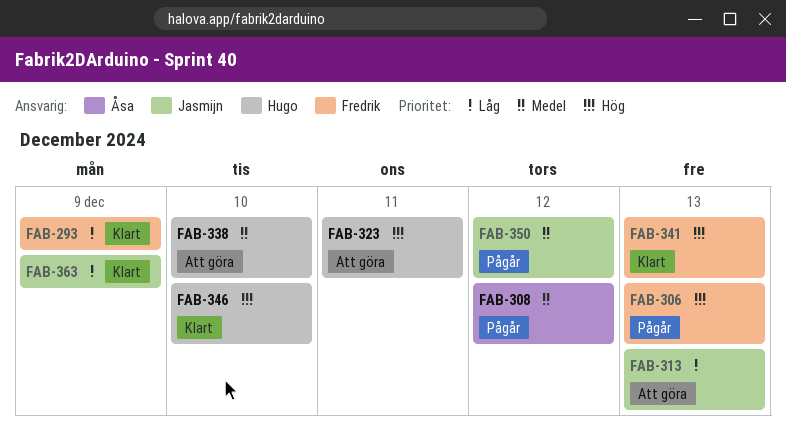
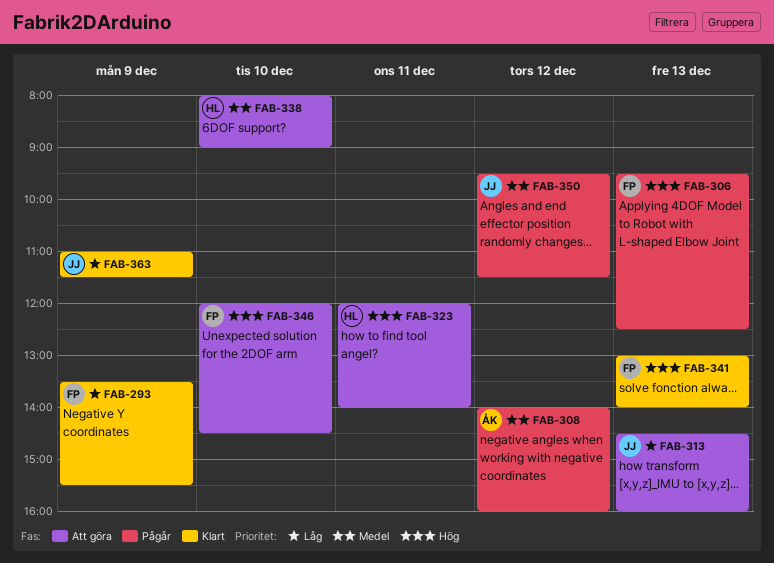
FAB-346, status: Klart -> Att göra
FAB-346, owner: Hugo -> Fredrik

